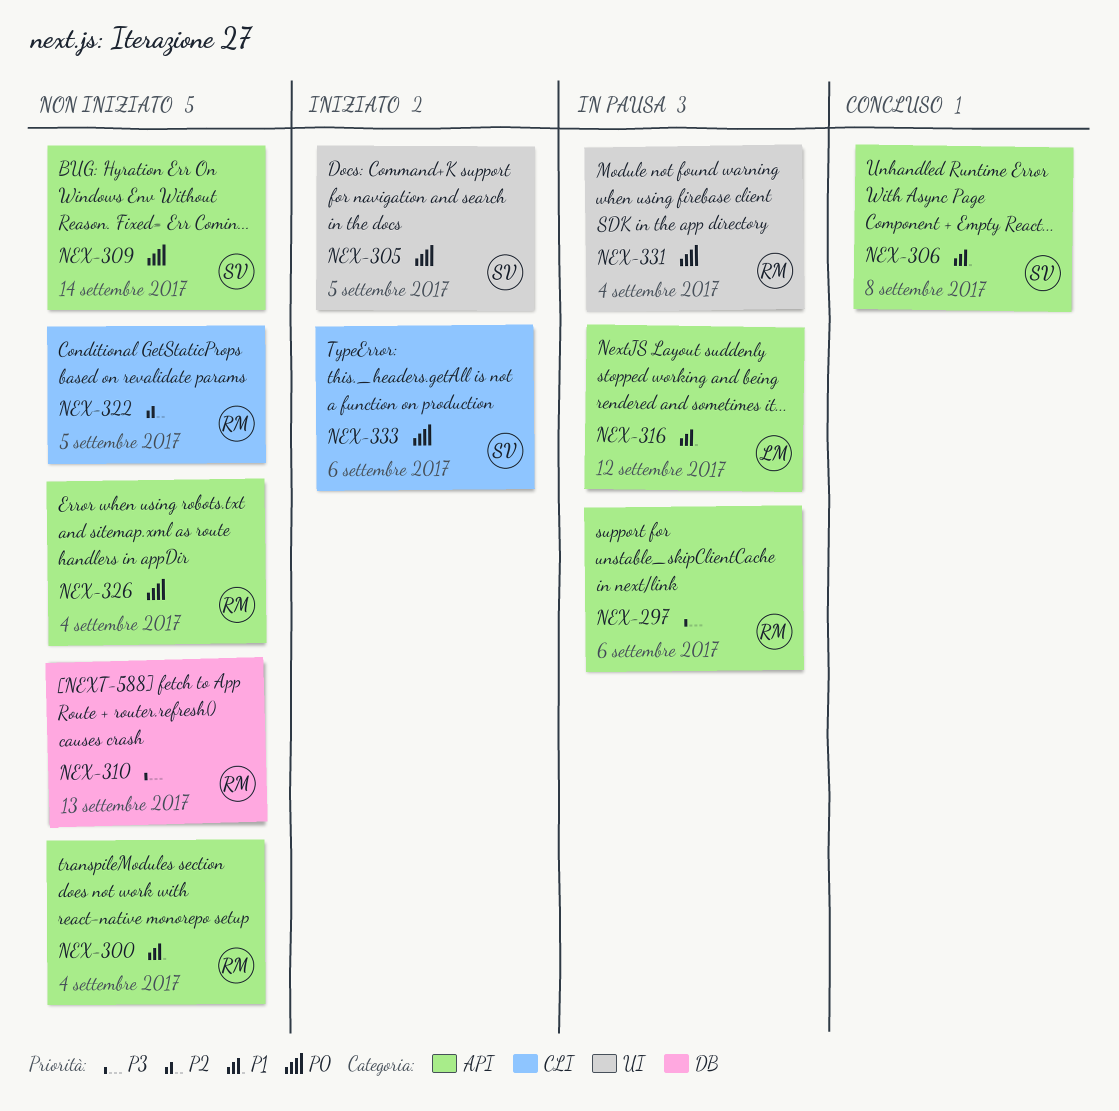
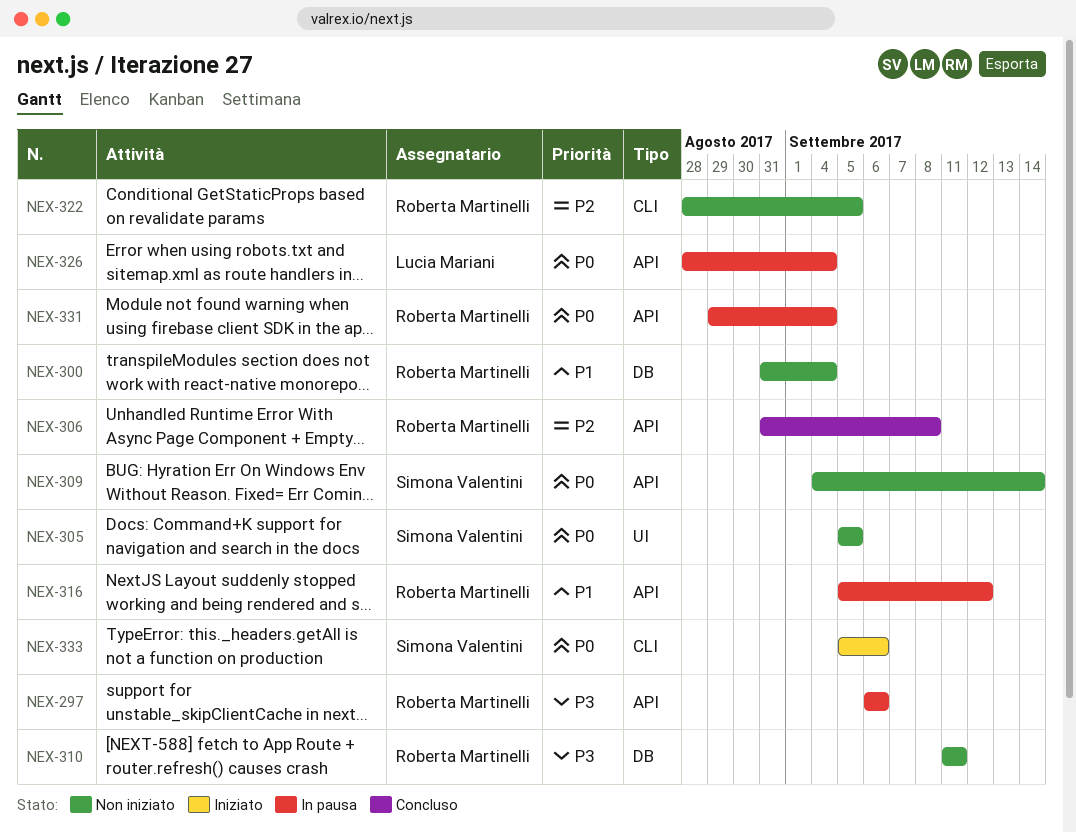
NEX-300, label: API -> DB
NEX-305, status: Iniziato -> Non iniziato
NEX-306, owner: Simona Valentini -> Roberta Martinelli
NEX-306, priority: P1 -> P2
NEX-310, due: Sep 13 -> Sep 11
NEX-316, owner: Lucia Mariani -> Roberta Martinelli
NEX-326, status: Non iniziato -> In pausa
NEX-326, owner: Roberta Martinelli -> Lucia Mariani
NEX-331, label: UI -> API

